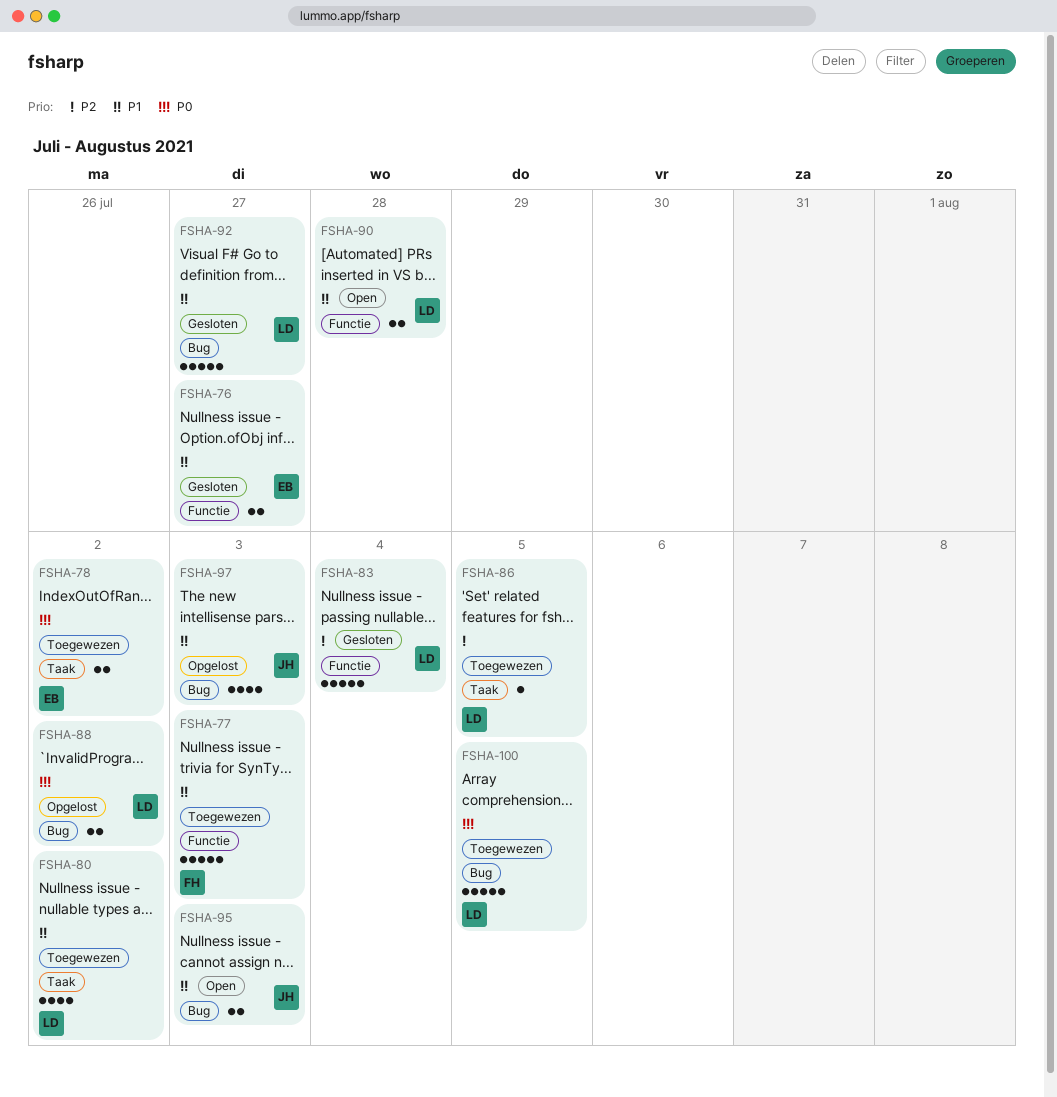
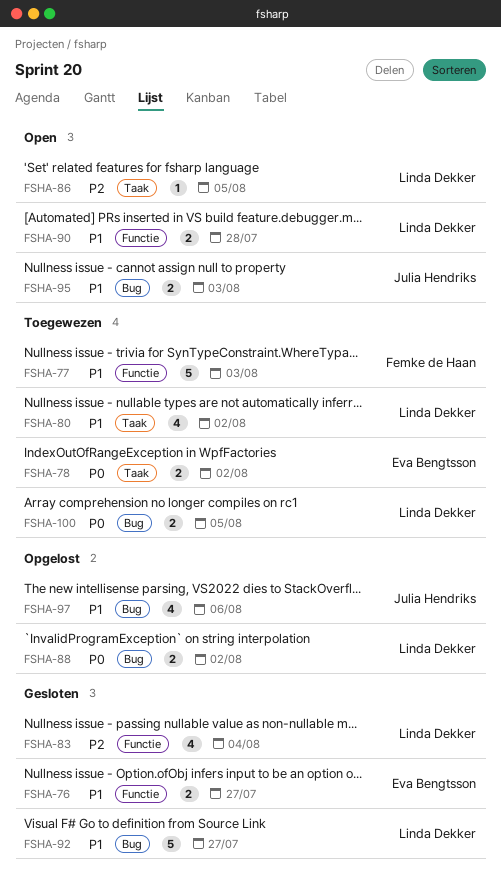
FSHA-83, estimate: 5 -> 4
FSHA-86, status: Toegewezen -> Open
FSHA-97, due: Aug 3 -> Aug 6
FSHA-100, estimate: 5 -> 2

